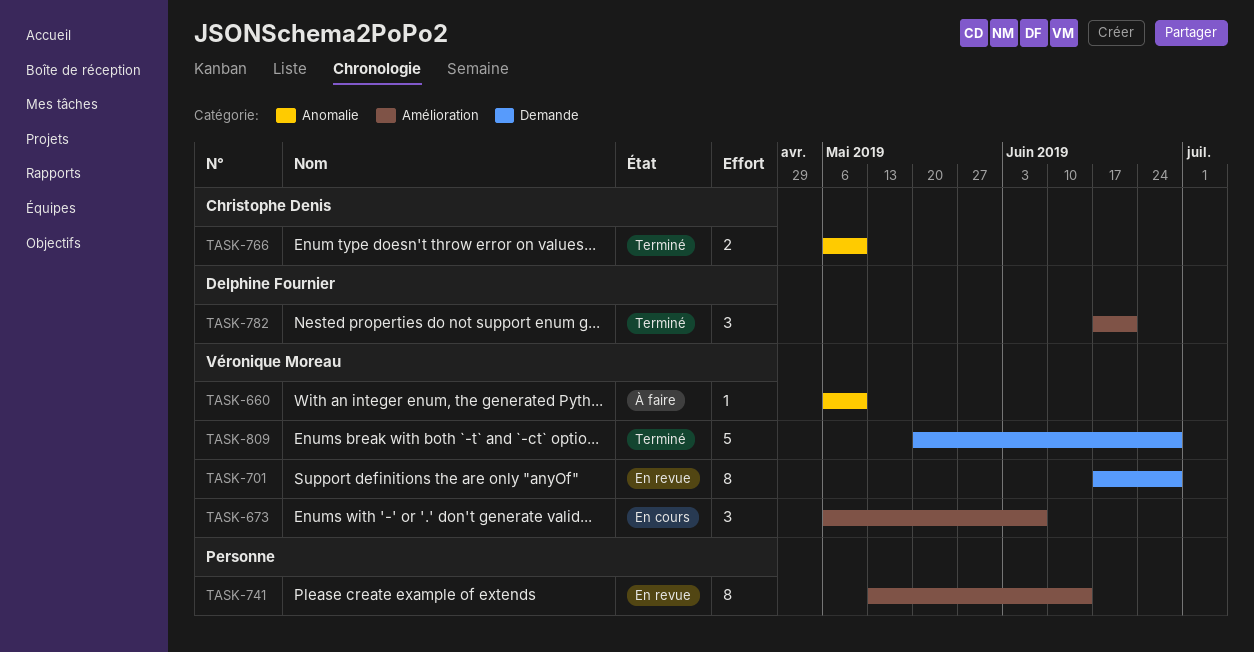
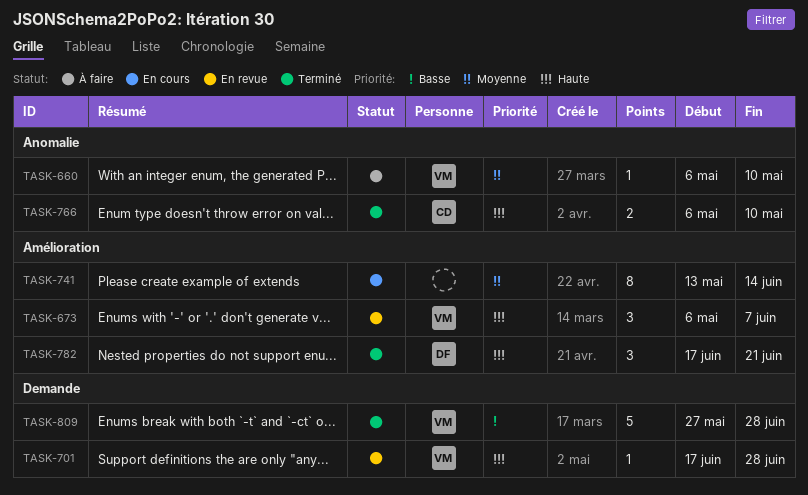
TASK-673, status: En cours -> En revue
TASK-701, estimate: 8 -> 1
TASK-741, status: En revue -> En cours
TASK-809, start: May 20 -> May 27

